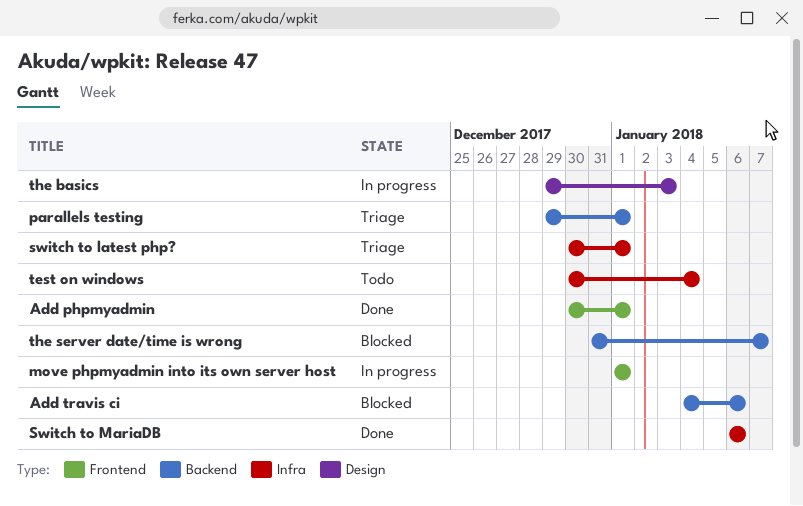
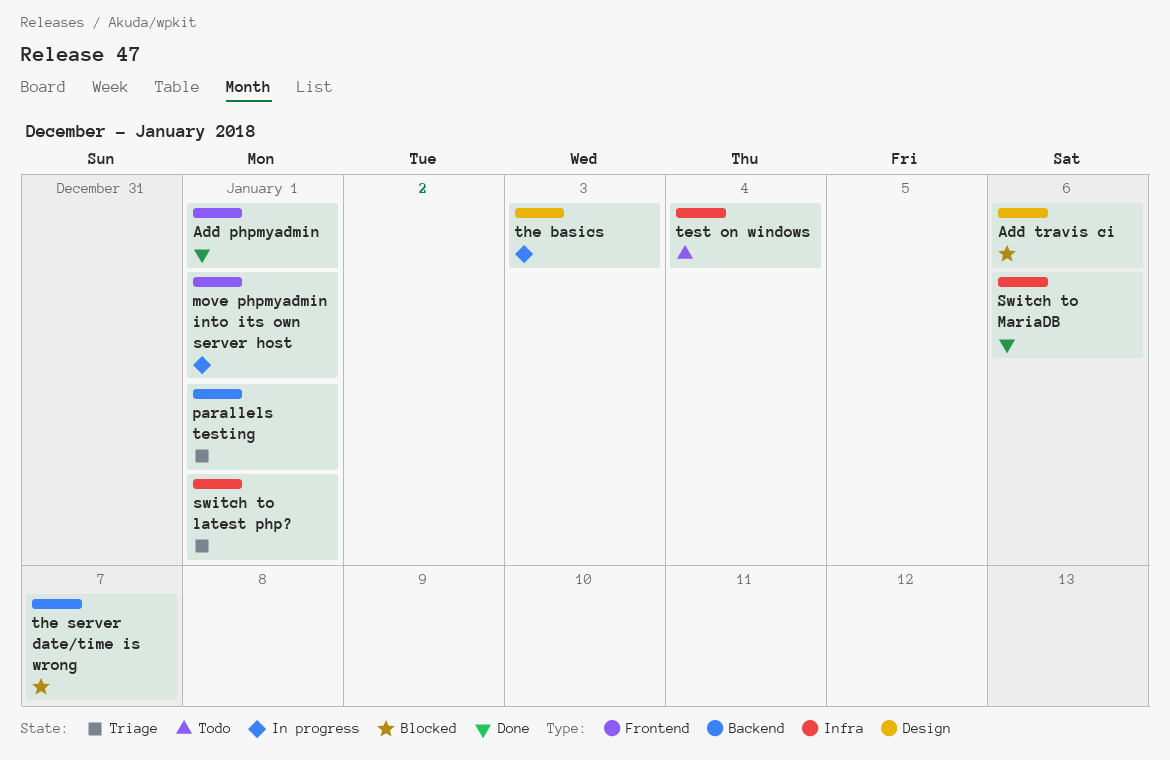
Add travis ci, label: Backend -> Design

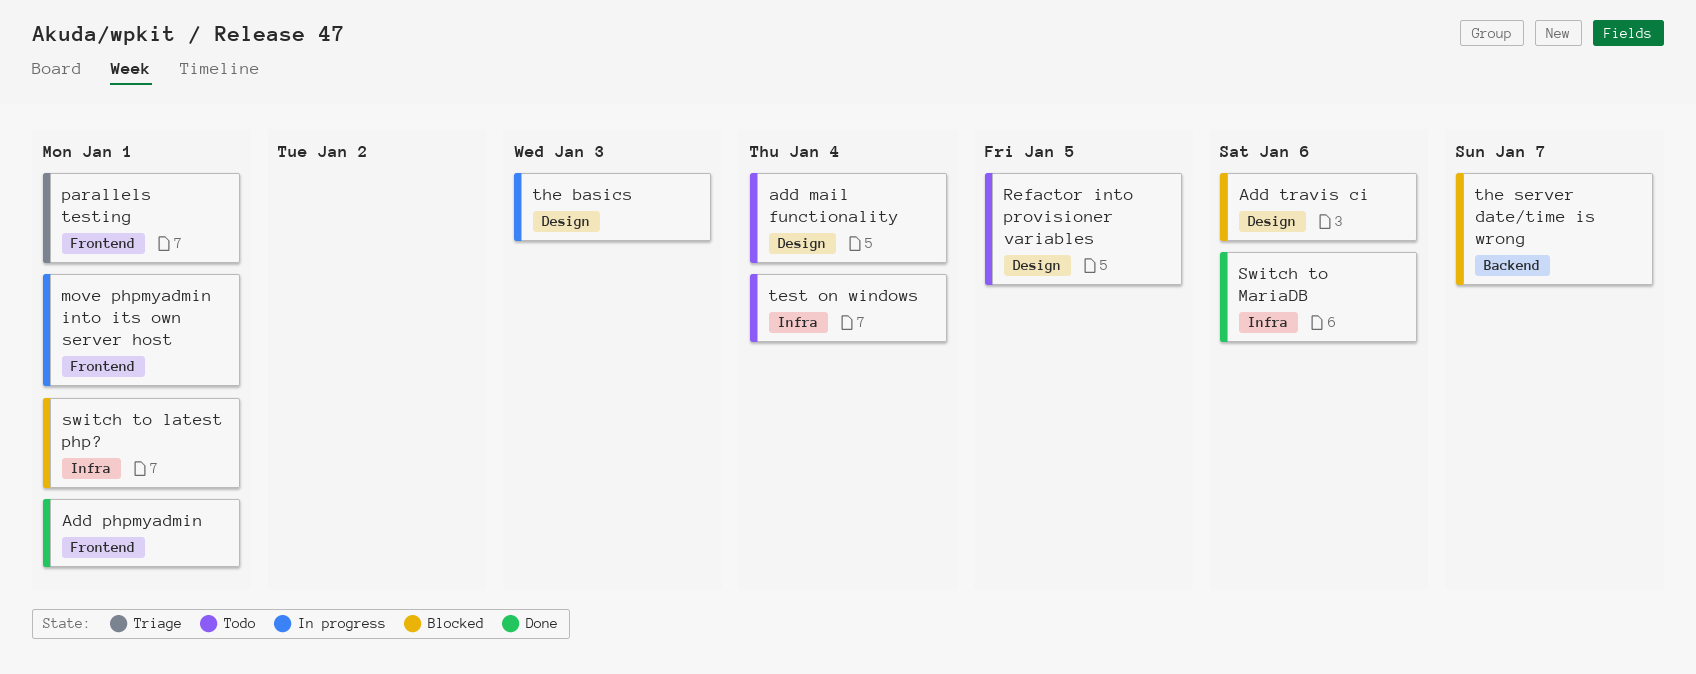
add mail functionality: none -> present
parallels testing, label: Backend -> Frontend
Refactor into provisioner variables: none -> present
switch to latest php?, status: Triage -> Blocked

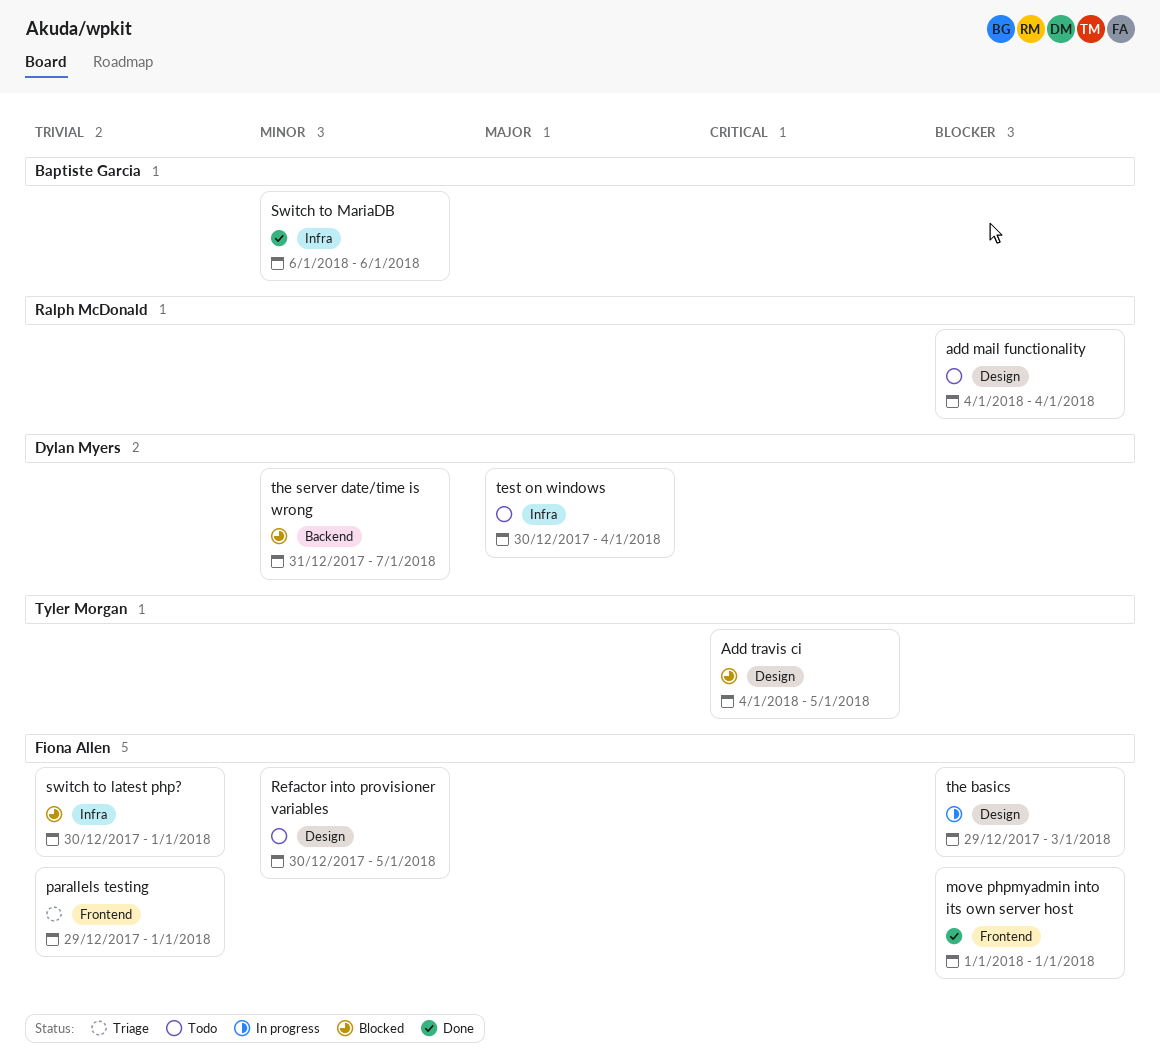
Add phpmyadmin: present -> none
Add travis ci, due: Jan 6 -> Jan 5
move phpmyadmin into its own server host, status: In progress -> Done

